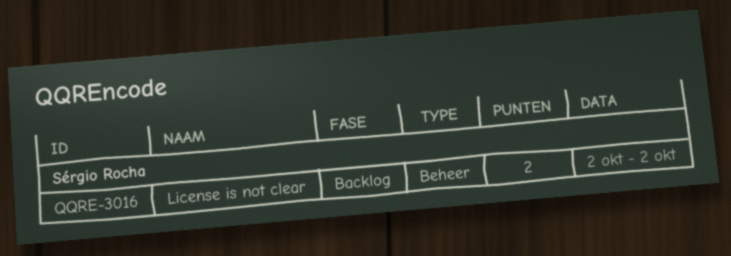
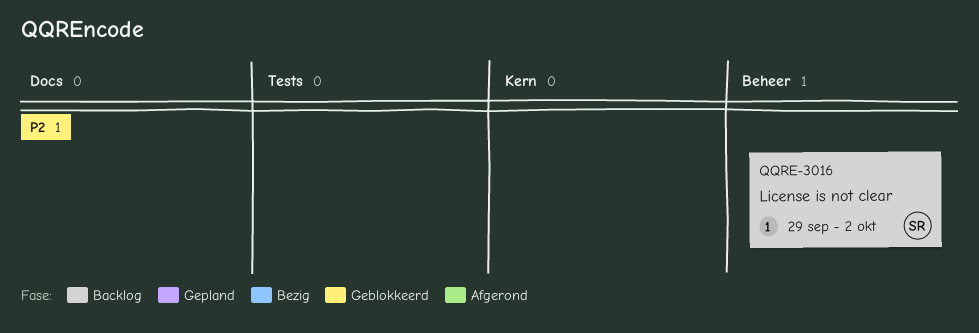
QQRE-3016, estimate: 2 -> 1
QQRE-3016, start: Oct 2 -> Sep 29

